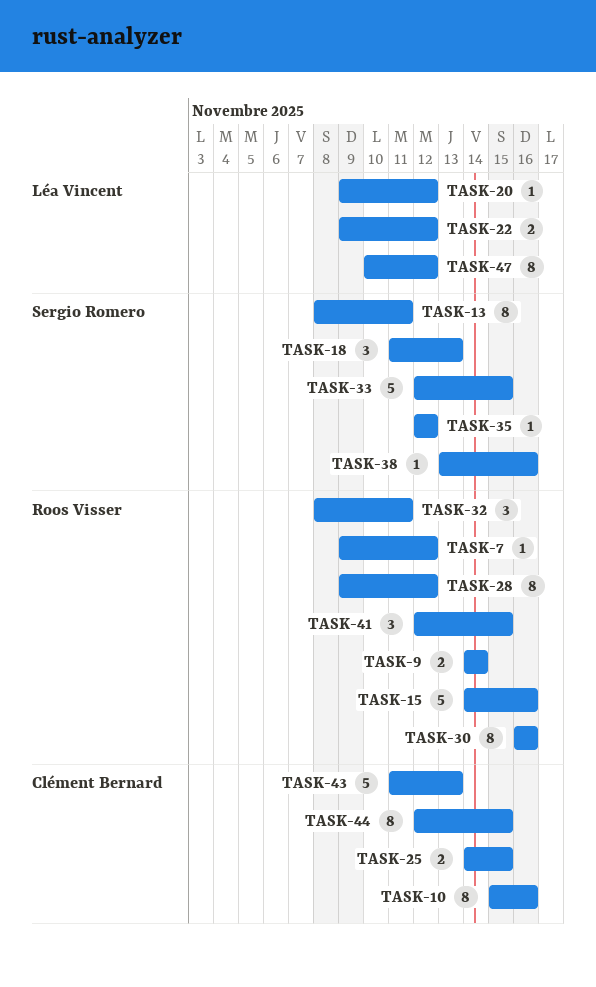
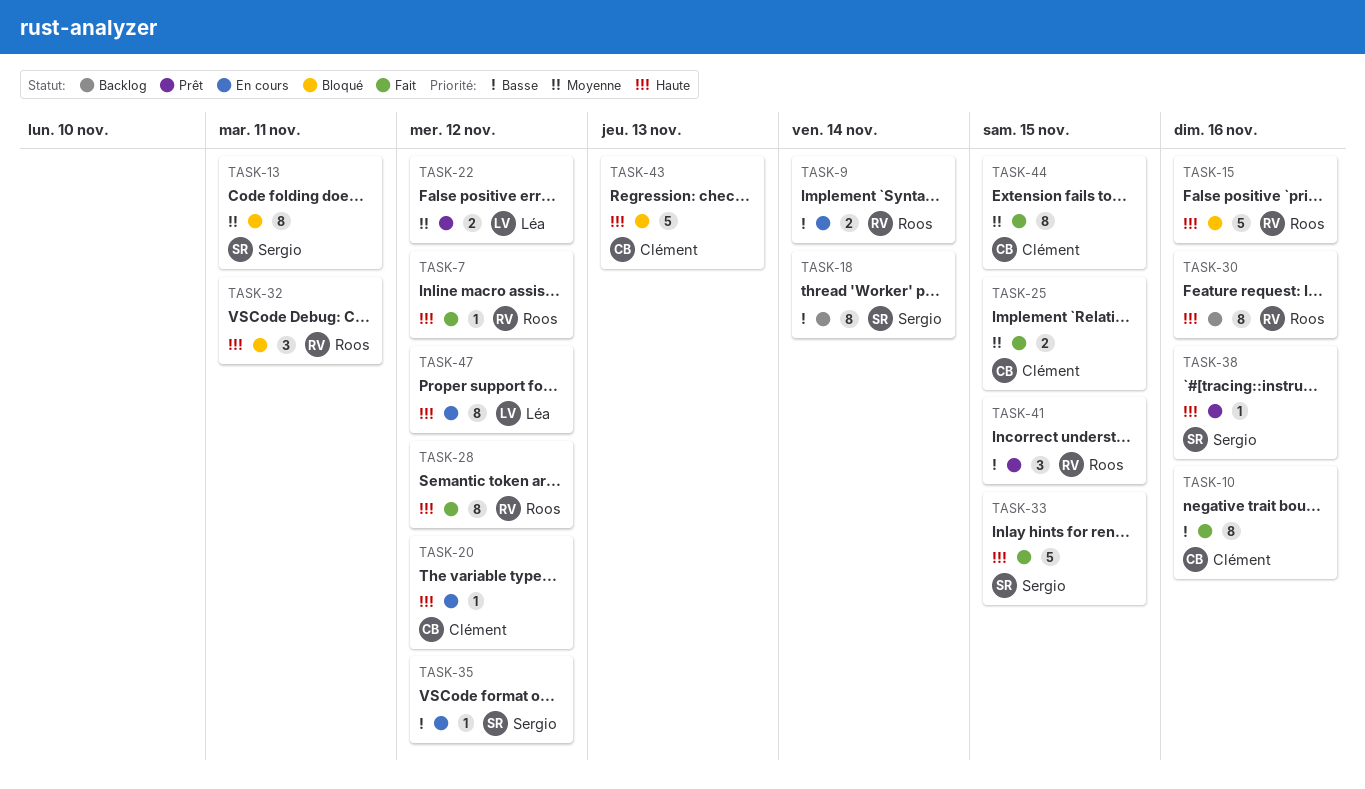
TASK-18, estimate: 3 -> 8
TASK-18, due: Nov 13 -> Nov 14
TASK-20, owner: Léa Vincent -> Clément Bernard

